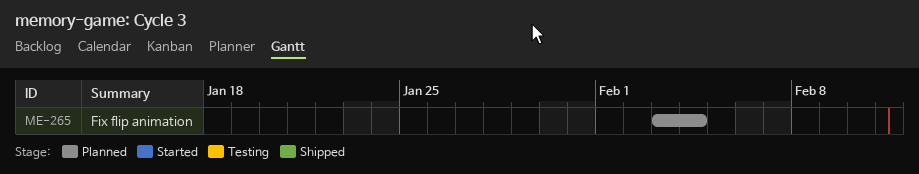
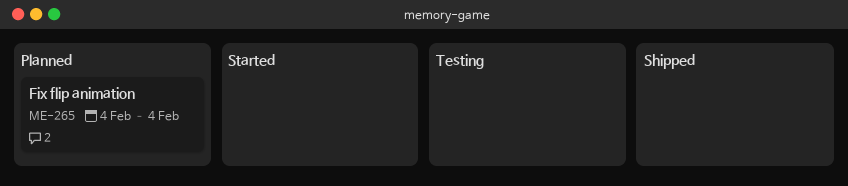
ME-265, start: Feb 3 -> Feb 4

